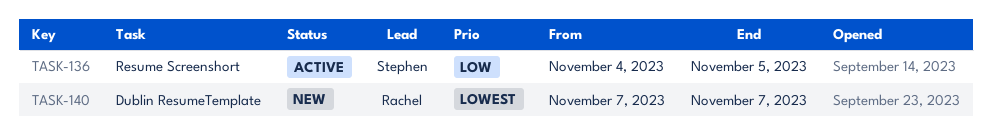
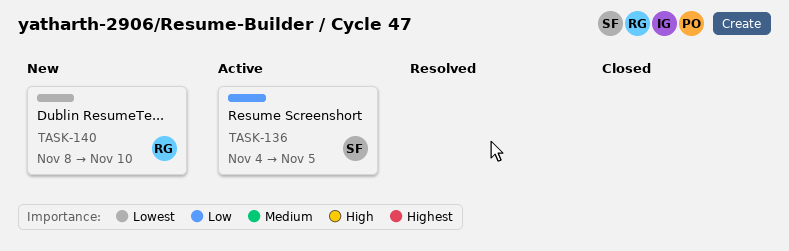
TASK-140, start: Nov 7 -> Nov 8
TASK-140, due: Nov 7 -> Nov 10

